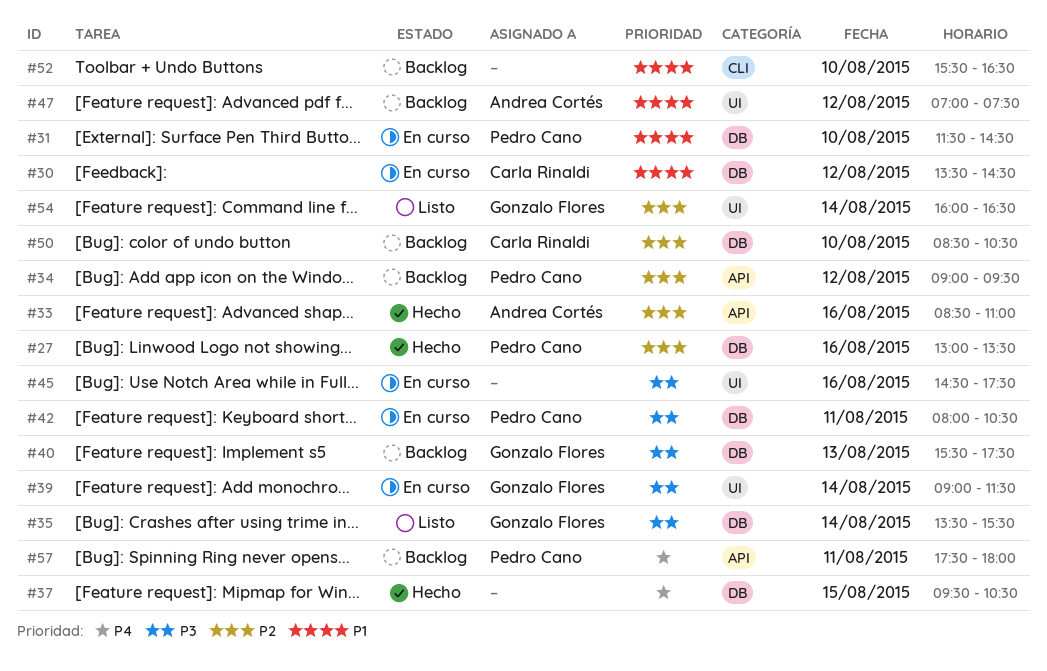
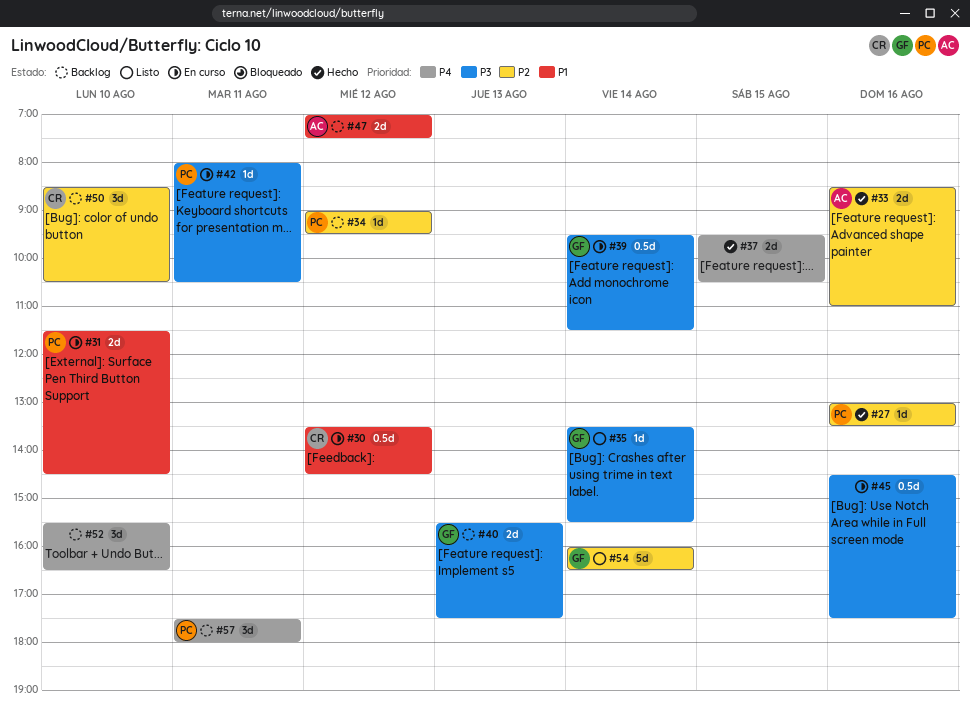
#39, begins: 09:00 -> 09:30
#52, priority: P1 -> P4

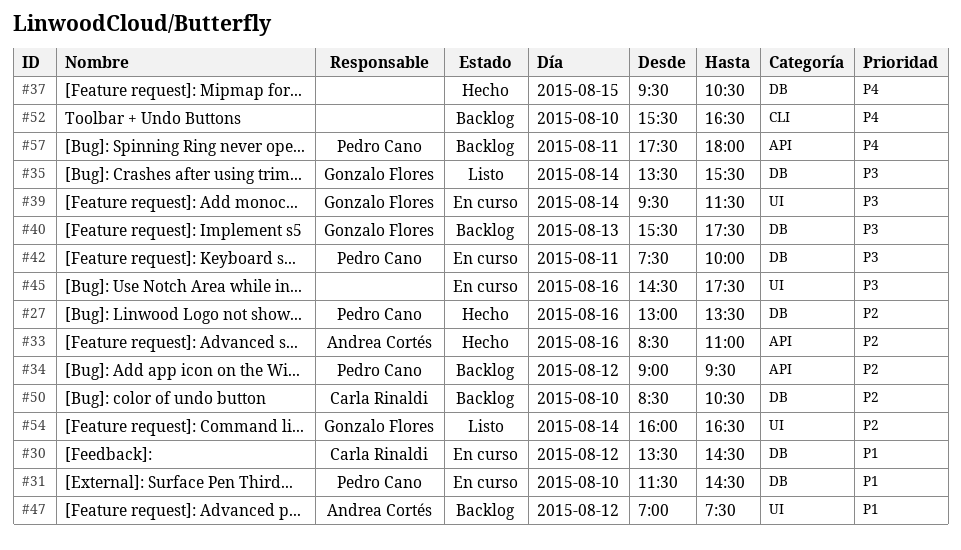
#42, begins: 08:00 -> 07:30
#42, ends: 10:30 -> 10:00

